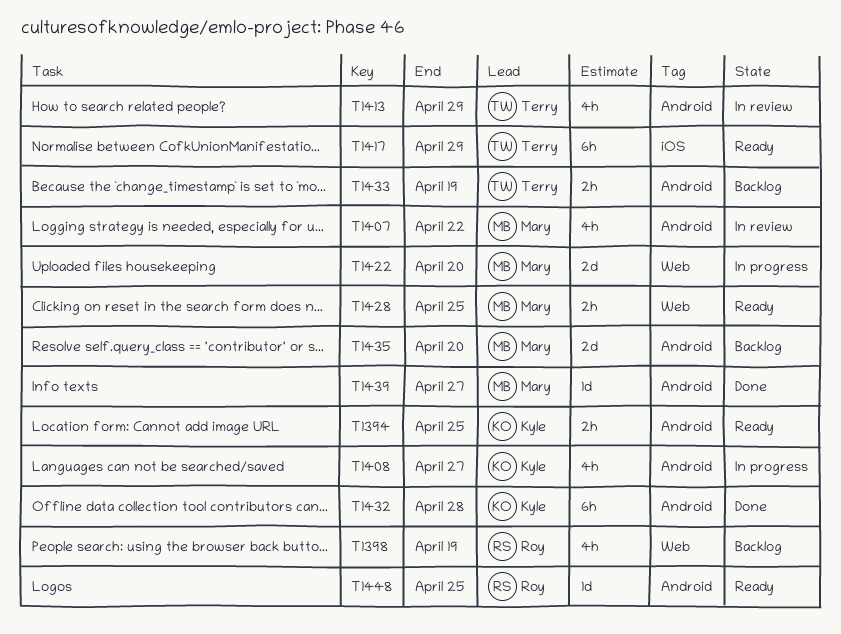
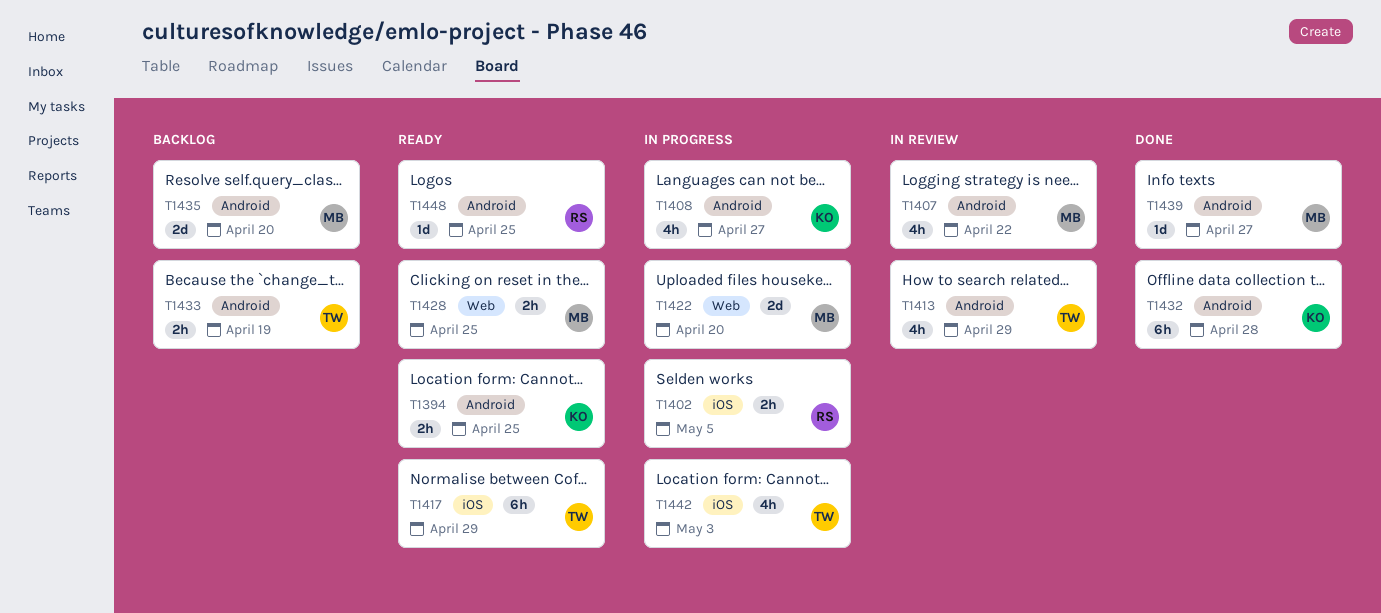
T1398: present -> none
T1402: none -> present
T1442: none -> present

